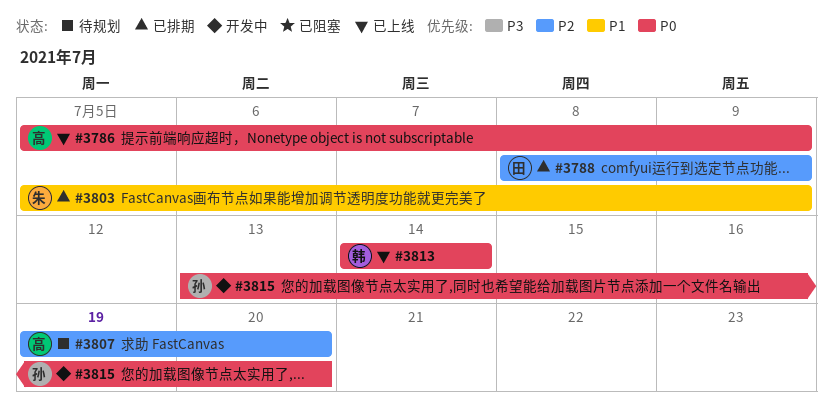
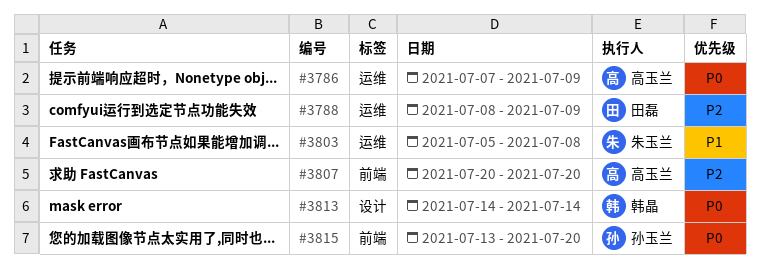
#3786, start: Jul 5 -> Jul 7
#3803, due: Jul 9 -> Jul 8
#3807, start: Jul 19 -> Jul 20

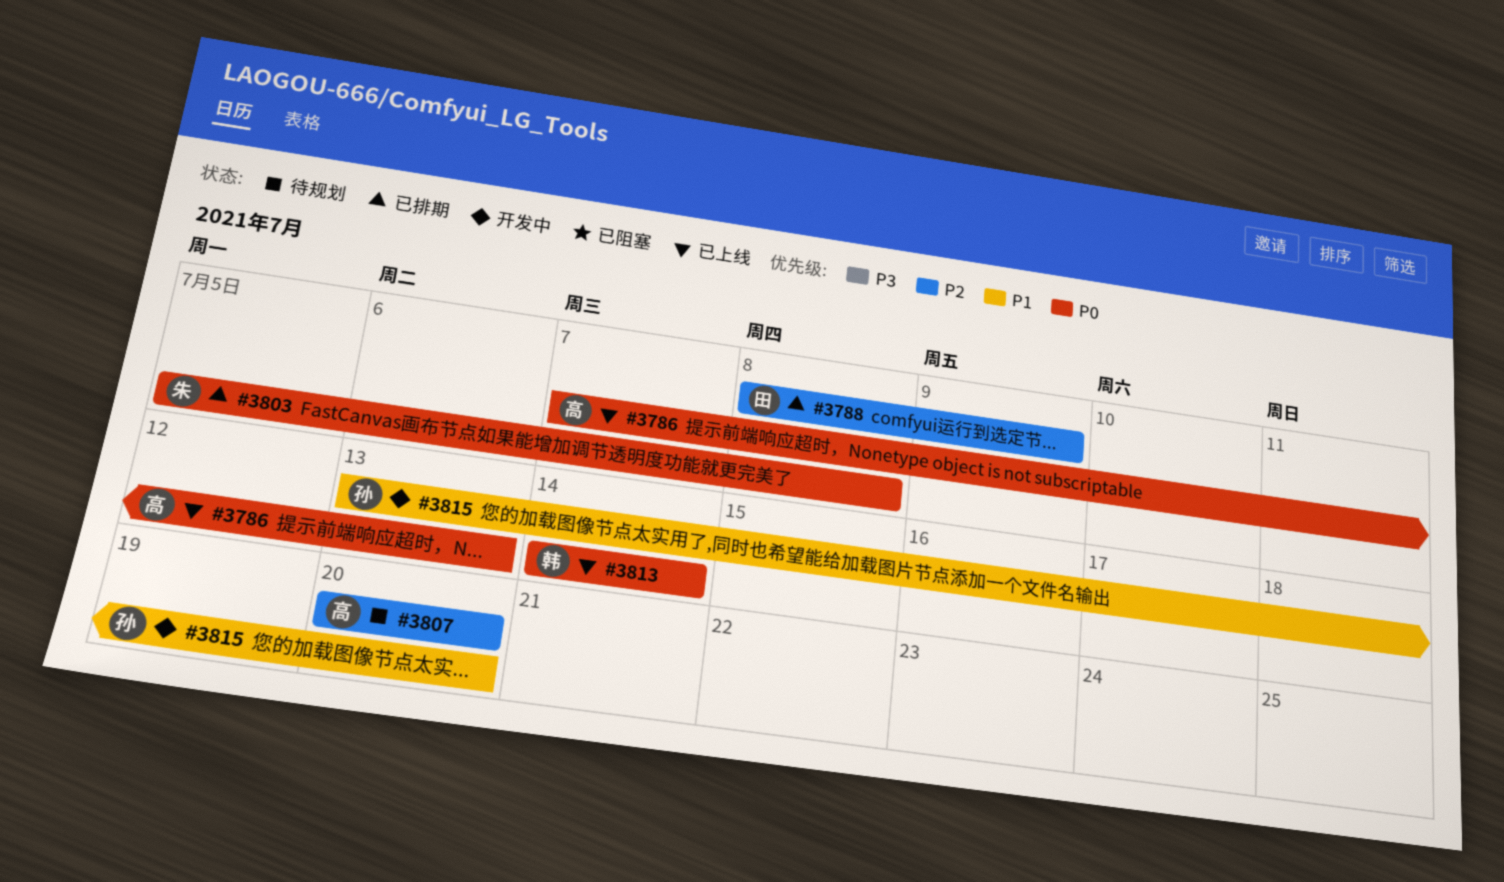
#3786, due: Jul 9 -> Jul 13
#3803, priority: P1 -> P0
#3815, priority: P0 -> P1

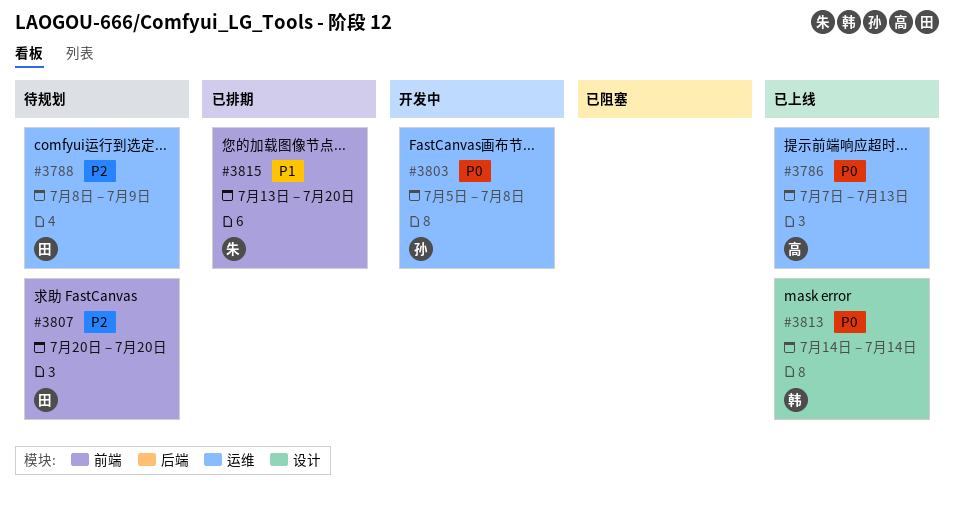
#3788, status: 已排期 -> 待规划
#3803, status: 已排期 -> 开发中
#3803, owner: 朱 -> 孙
#3807, owner: 高 -> 田
#3815, status: 开发中 -> 已排期
#3815, owner: 孙 -> 朱

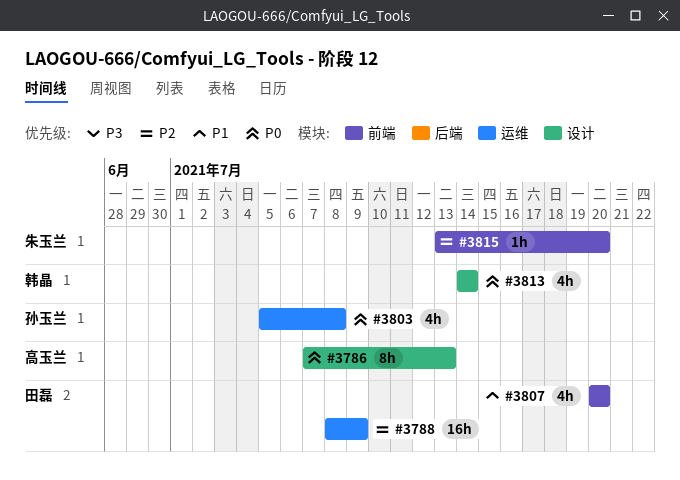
#3786, label: 运维 -> 设计
#3807, priority: P2 -> P1
#3815, priority: P1 -> P2

